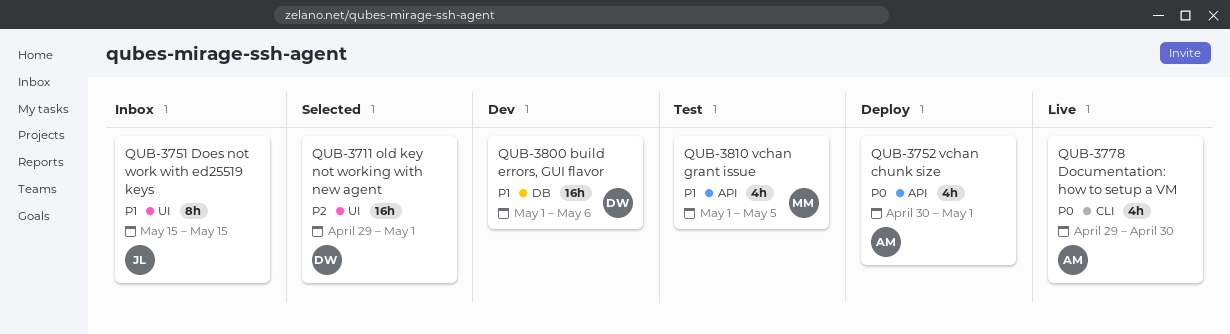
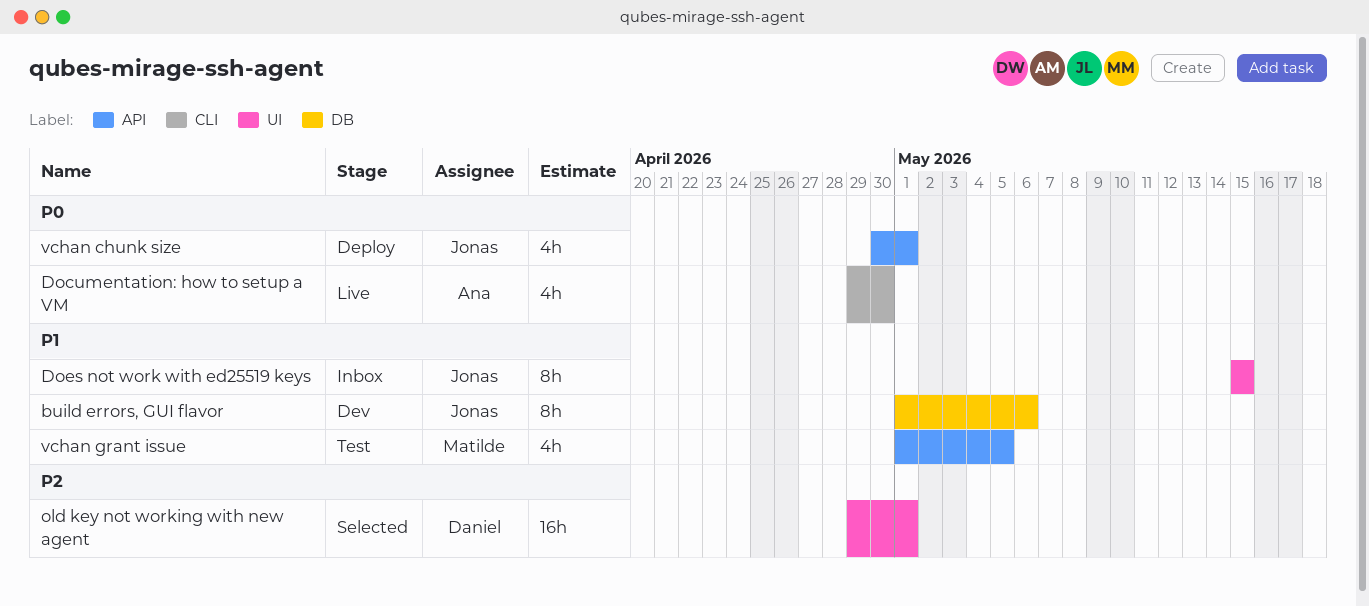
build errors, GUI flavor, owner: Daniel -> Jonas
build errors, GUI flavor, estimate: 16h -> 8h
vchan chunk size, owner: Ana -> Jonas

